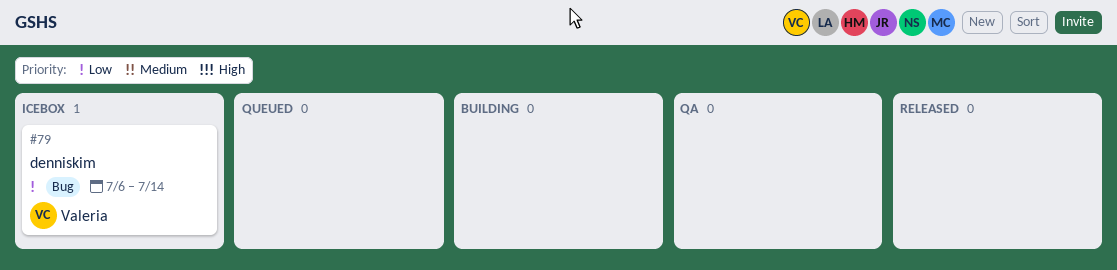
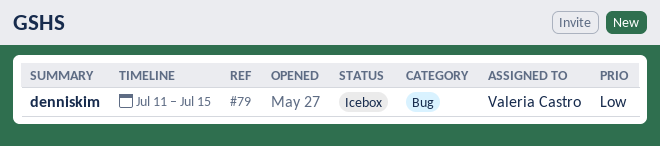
#79, start: Jul 6 -> Jul 11
#79, due: Jul 14 -> Jul 15

